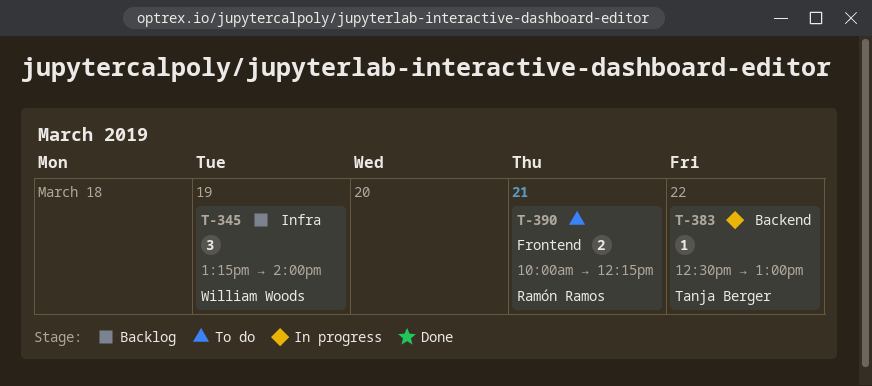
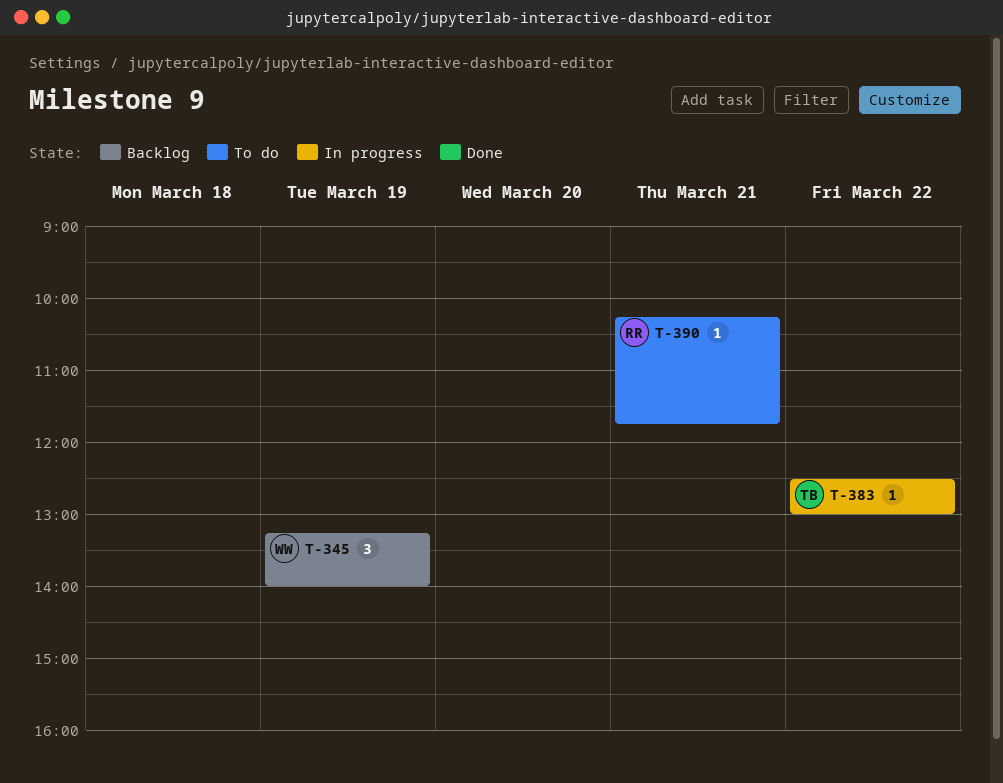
T-390, estimate: 2 -> 1
T-390, begins: 10:00 -> 10:15
T-390, ends: 12:15 -> 11:45

